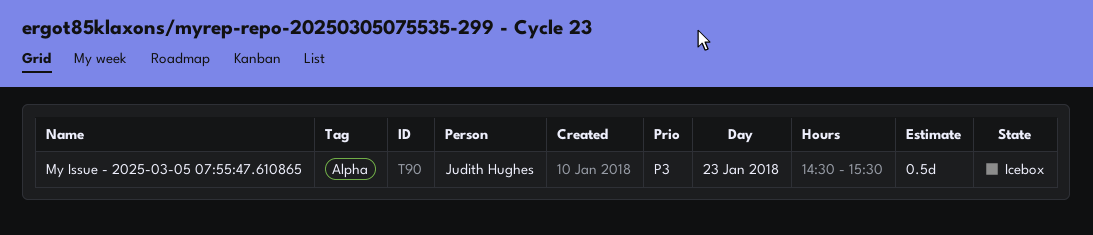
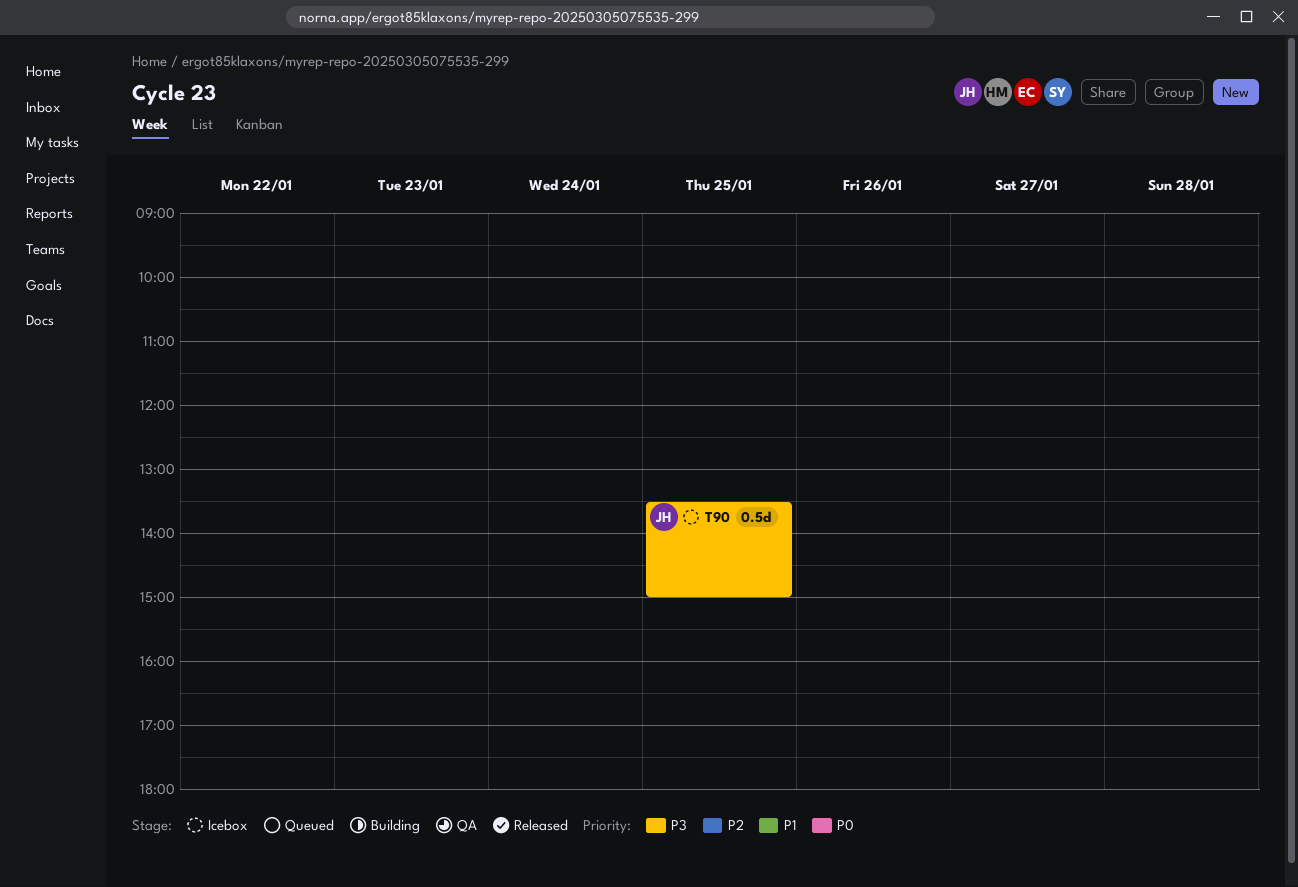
T90, day: Jan 23 -> Jan 25
T90, begins: 14:30 -> 13:30
T90, ends: 15:30 -> 15:00

